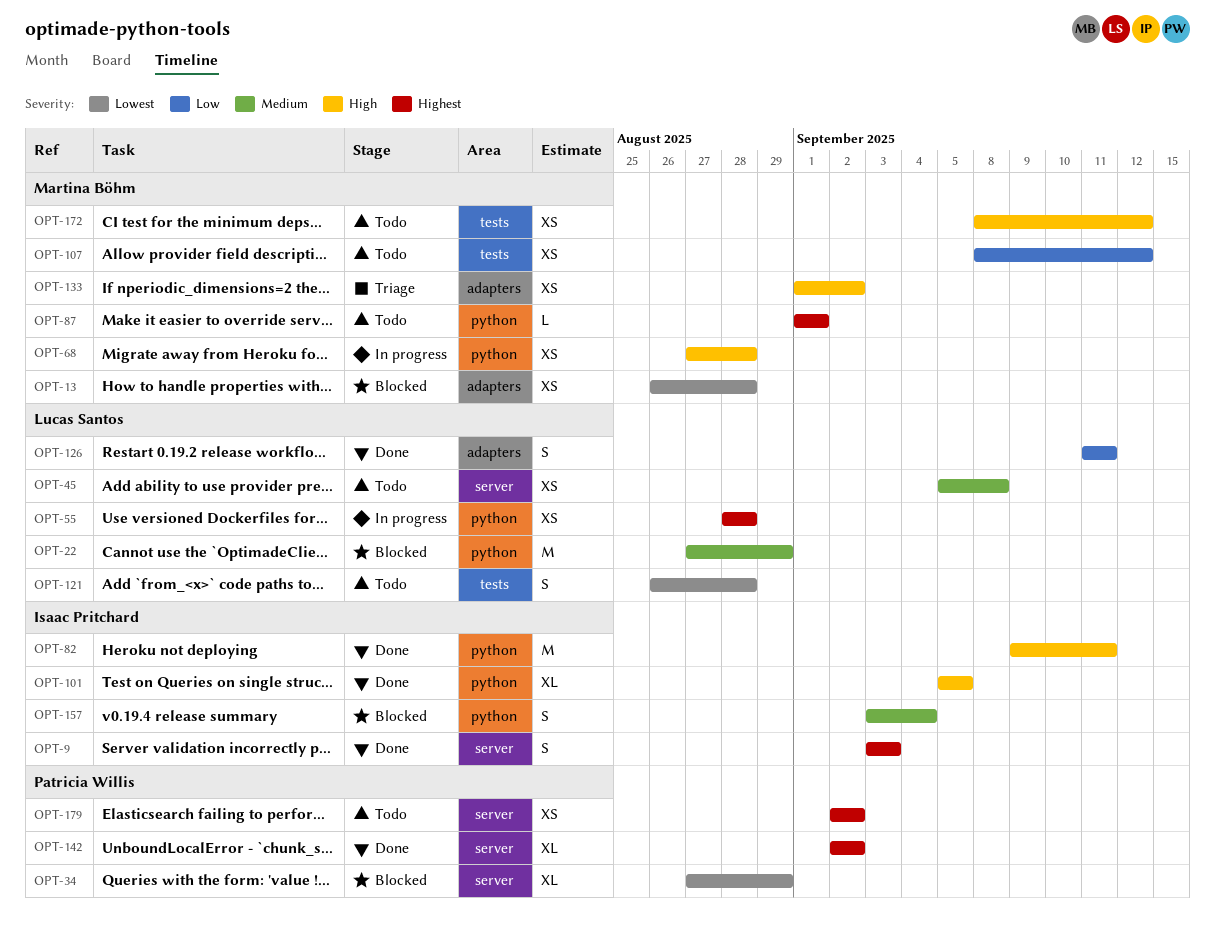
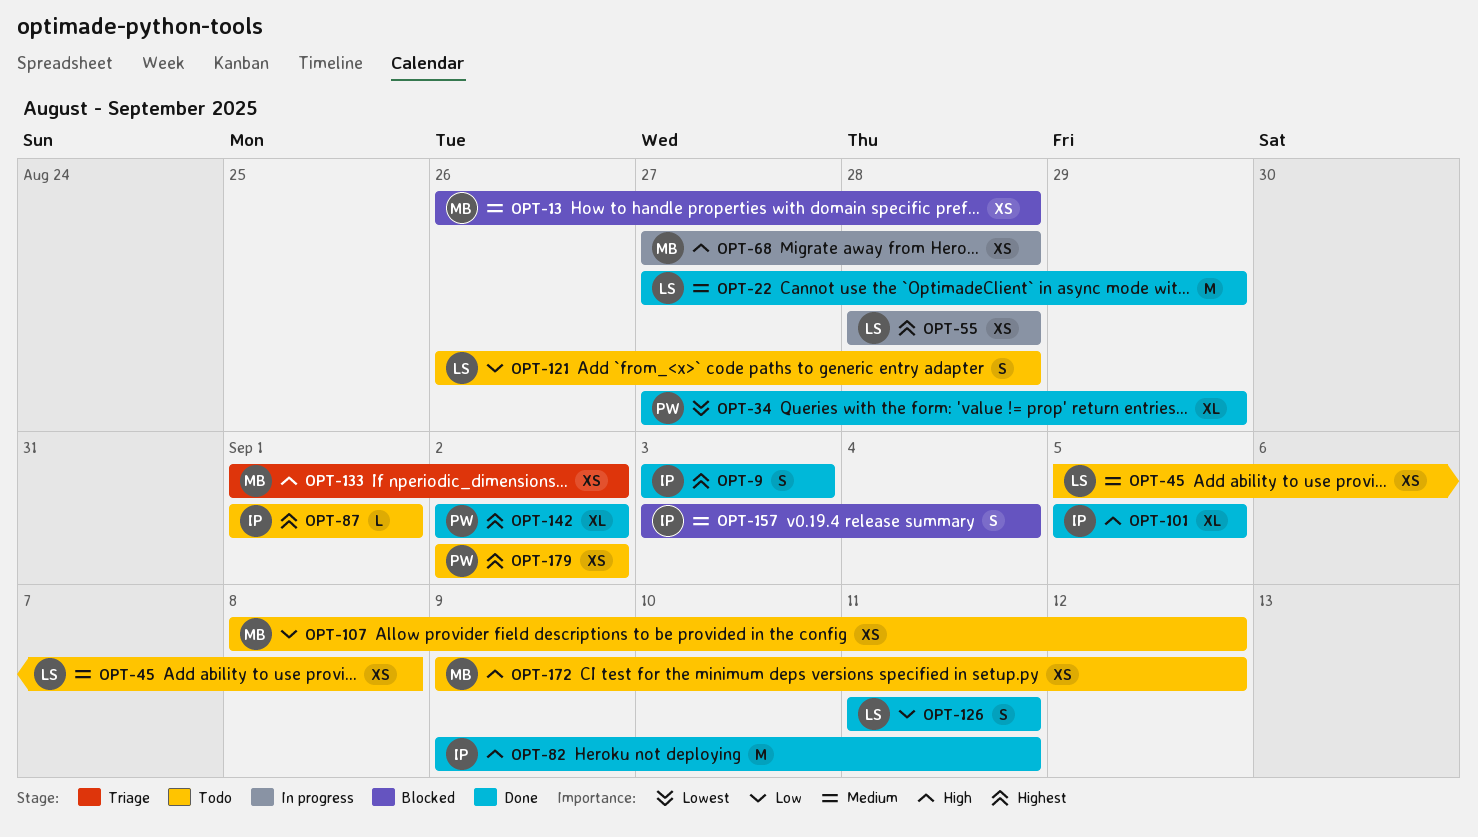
OPT-13, priority: Lowest -> Medium
OPT-22, status: Blocked -> Done
OPT-34, status: Blocked -> Done
OPT-87, owner: Martina Böhm -> Isaac Pritchard
OPT-121, priority: Lowest -> Low
OPT-172, start: Sep 8 -> Sep 9

